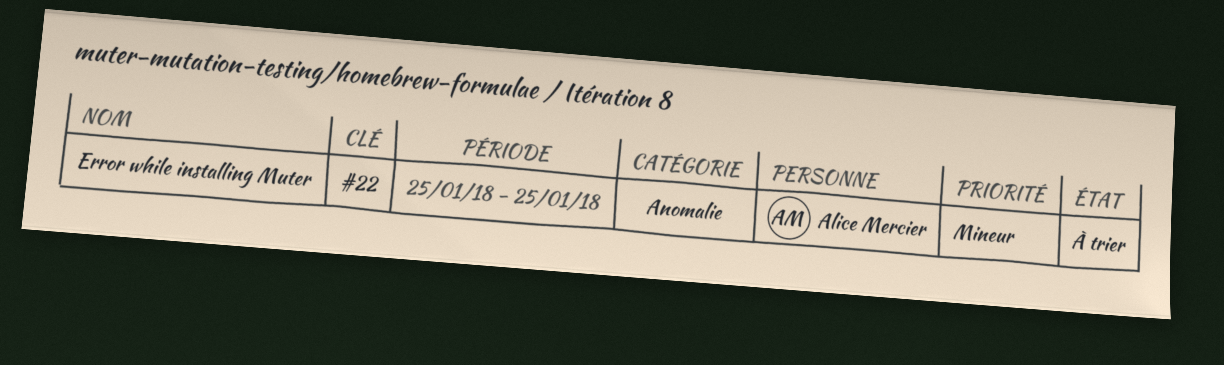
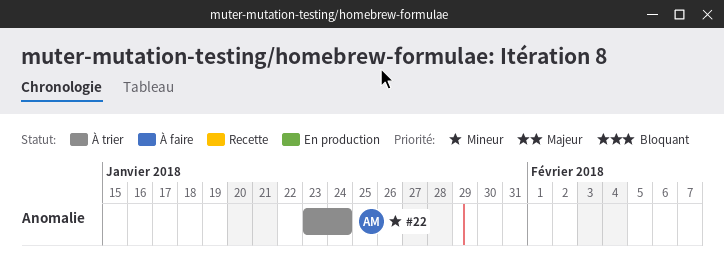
#22, start: Jan 25 -> Jan 23
#22, due: Jan 25 -> Jan 24

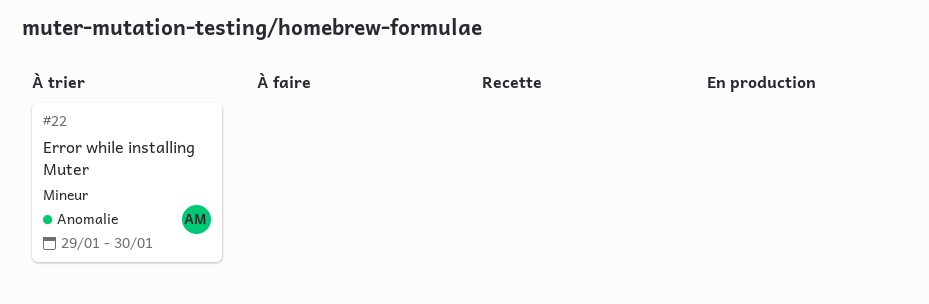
#22, start: Jan 23 -> Jan 29
#22, due: Jan 24 -> Jan 30

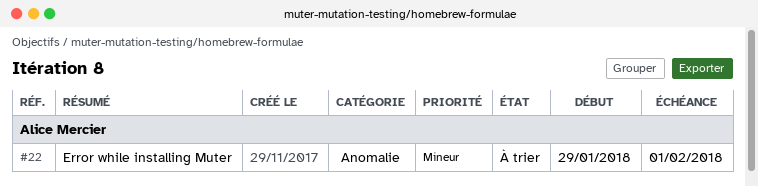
#22, due: Jan 30 -> Feb 1

